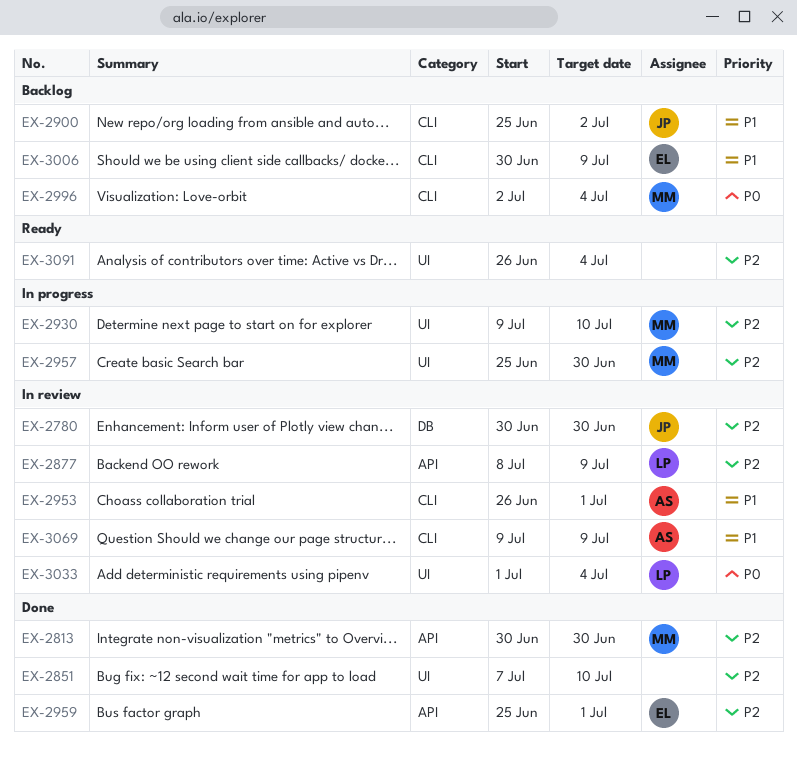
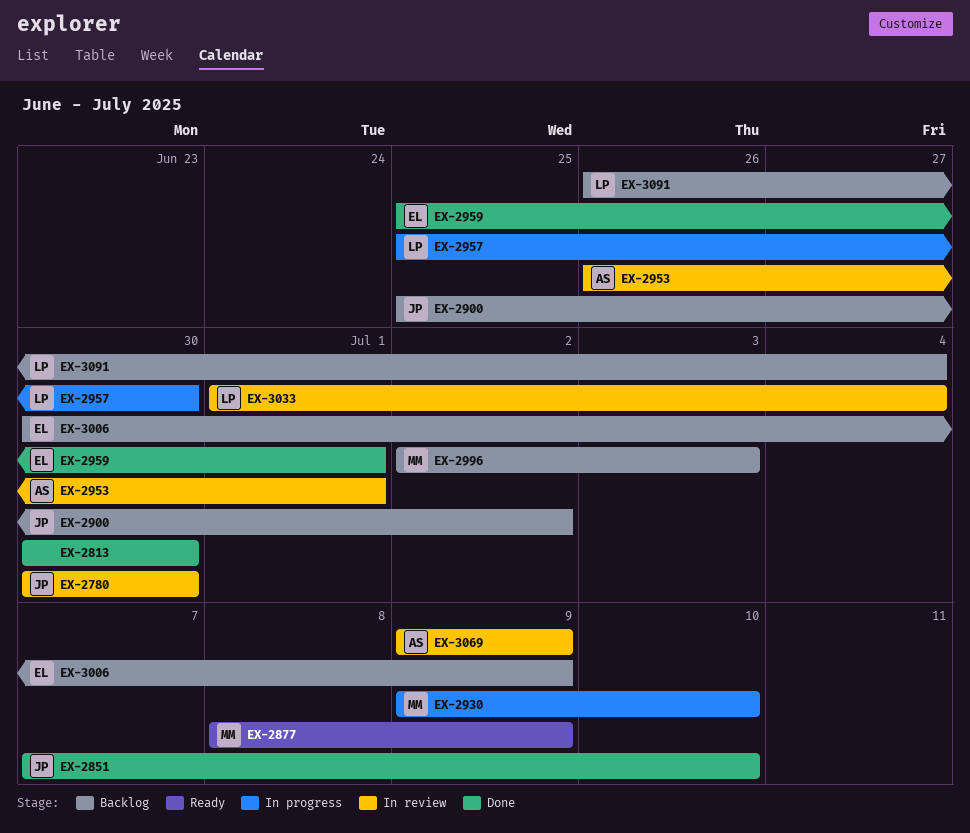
EX-2813, owner: MM -> none
EX-2851, owner: none -> JP
EX-2877, status: In review -> Ready
EX-2877, owner: LP -> MM
EX-2957, owner: MM -> LP
EX-2996, due: Jul 4 -> Jul 3
EX-3091, status: Ready -> Backlog
EX-3091, owner: none -> LP

